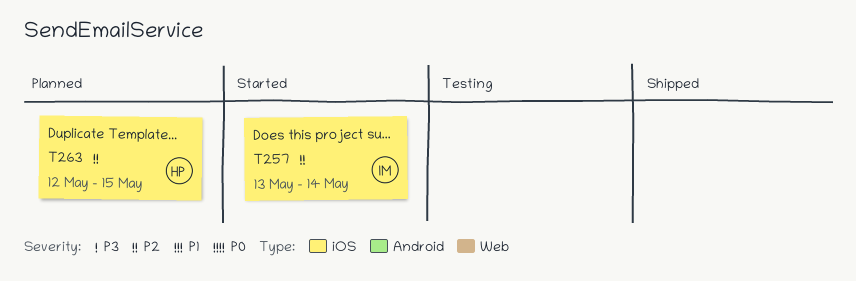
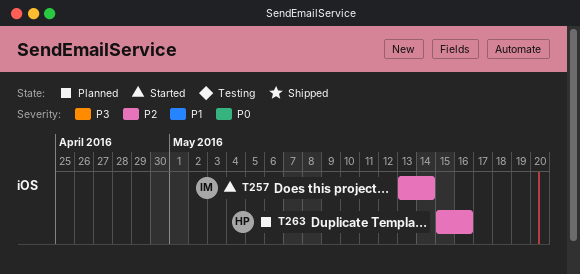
T263, start: May 12 -> May 15
T263, due: May 15 -> May 16

